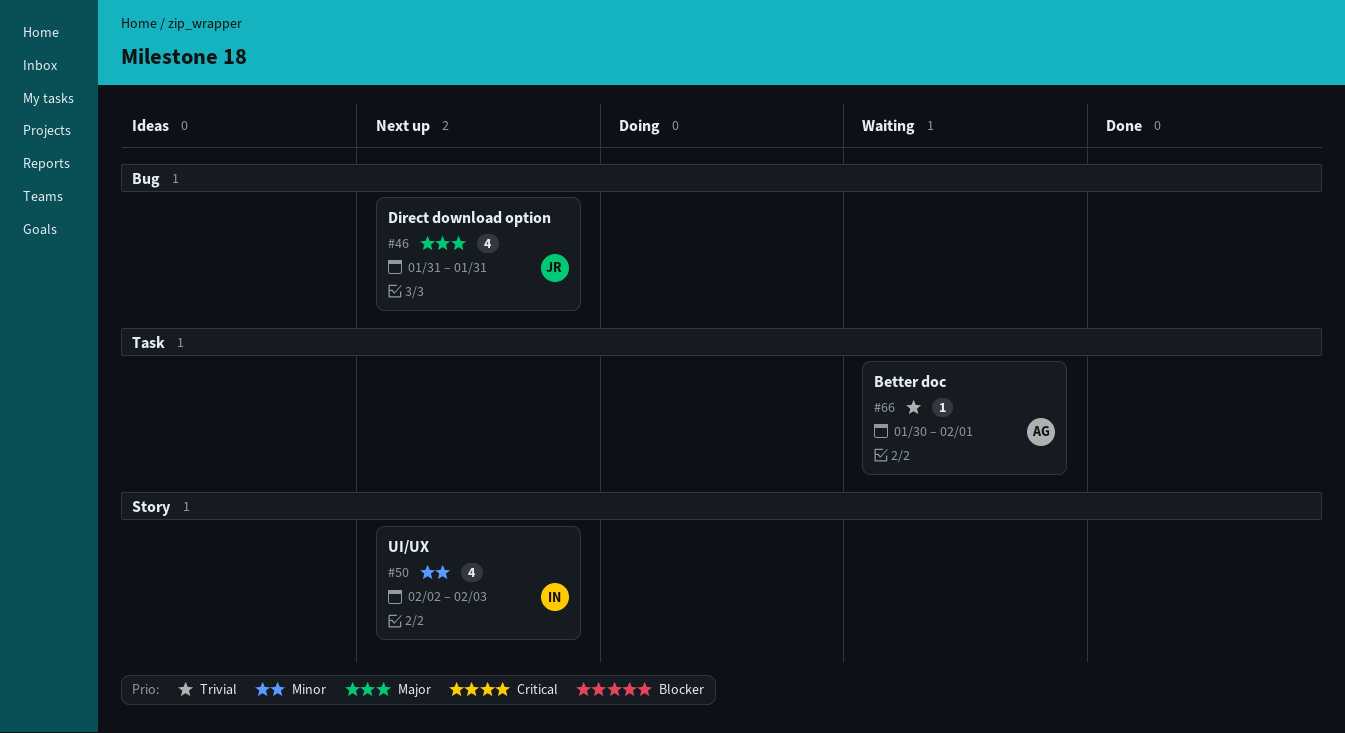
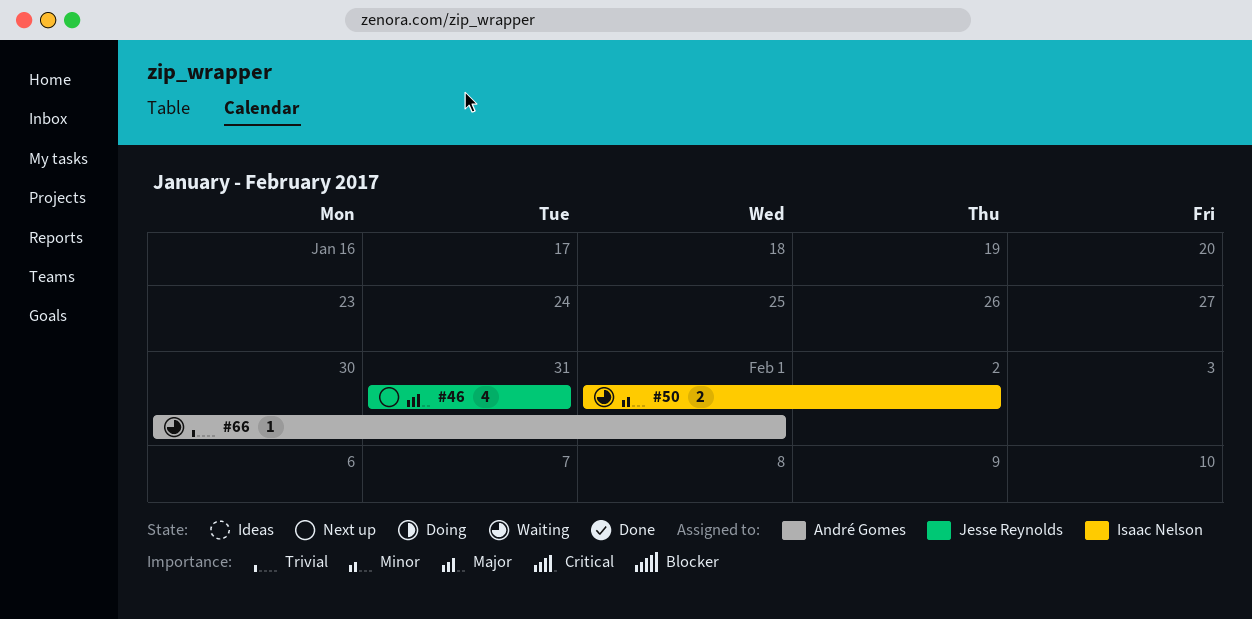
#50, status: Next up -> Waiting
#50, estimate: 4 -> 2
#50, start: Feb 2 -> Feb 1
#50, due: Feb 3 -> Feb 2

